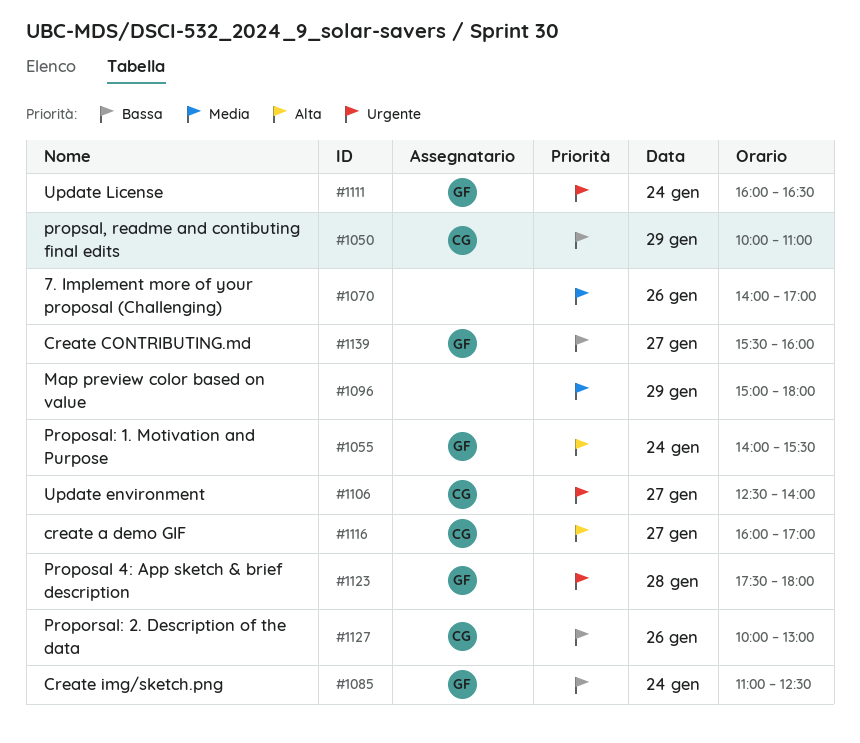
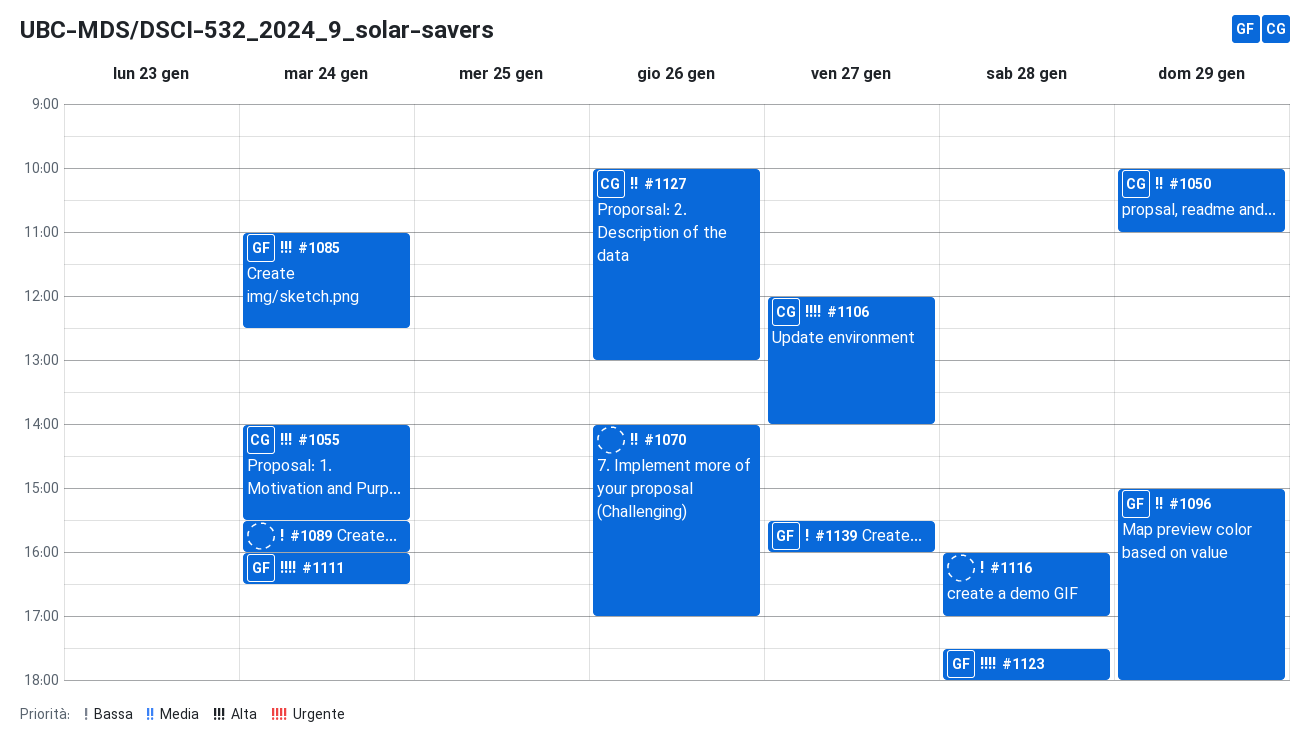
#1050, priority: Bassa -> Media
#1055, owner: GF -> CG
#1085, priority: Bassa -> Alta
#1089: none -> present
#1096, owner: none -> GF
#1106, begins: 12:30 -> 12:00
#1116, owner: CG -> none
#1116, priority: Alta -> Bassa
#1116, day: Jan 27 -> Jan 28
#1127, priority: Bassa -> Media

